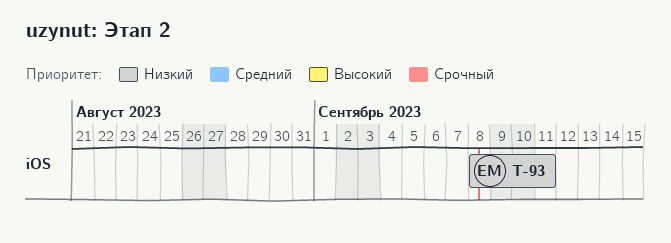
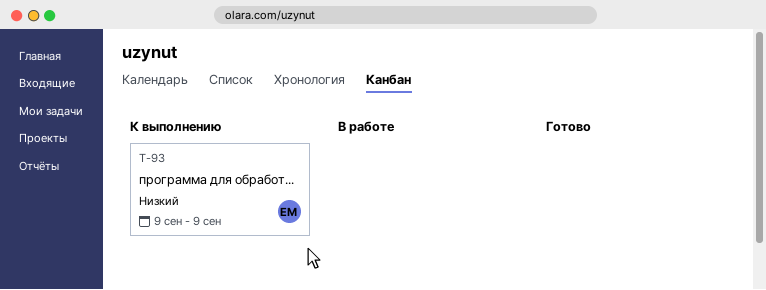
T-93, start: Sep 8 -> Sep 9
T-93, due: Sep 11 -> Sep 9

